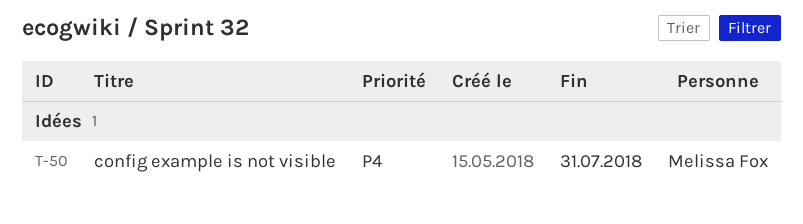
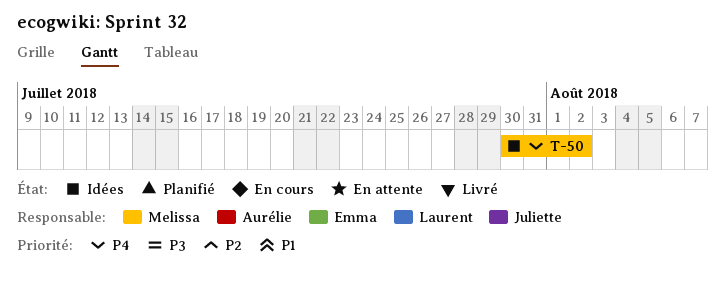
T-50, due: Jul 31 -> Aug 2

